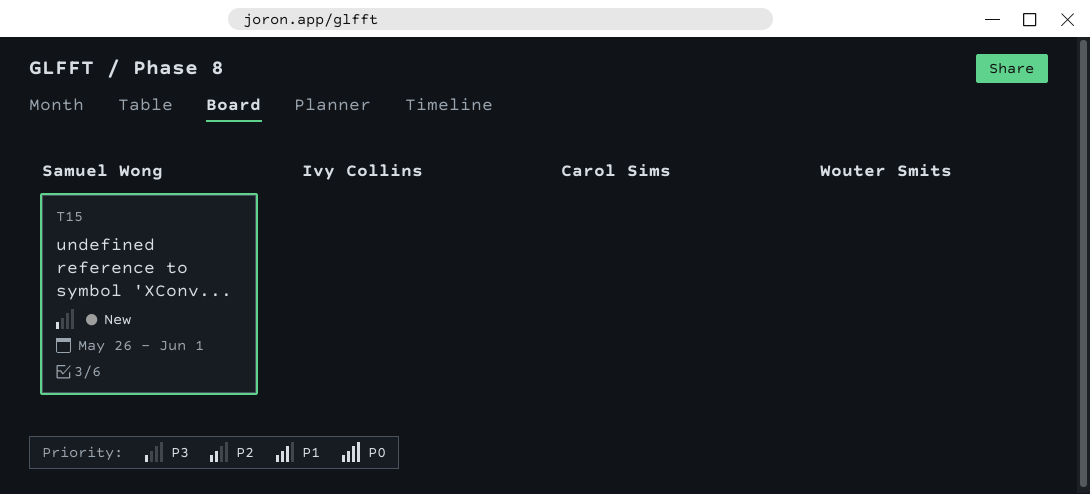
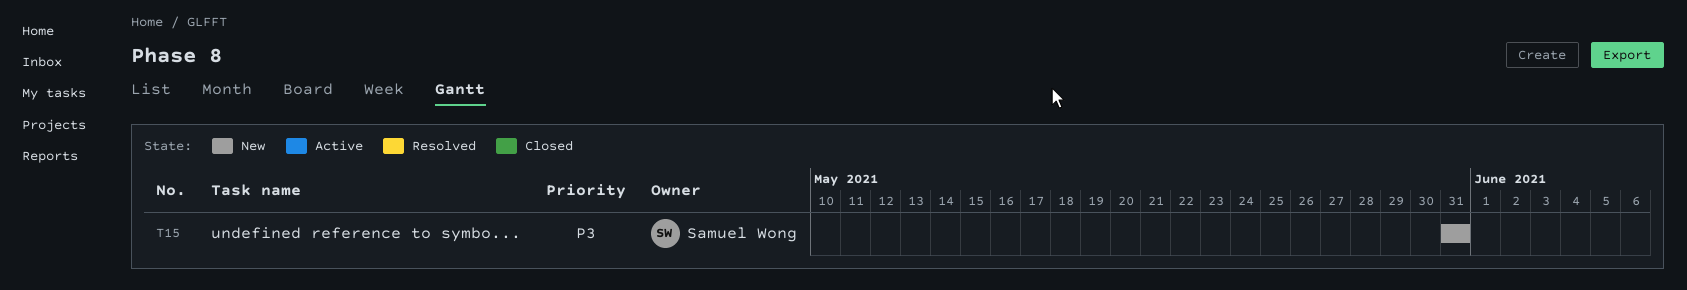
T15, start: May 26 -> May 31
T15, due: Jun 1 -> May 31

